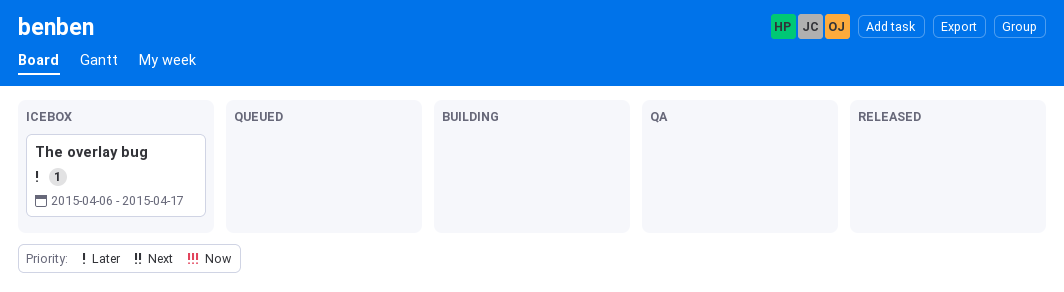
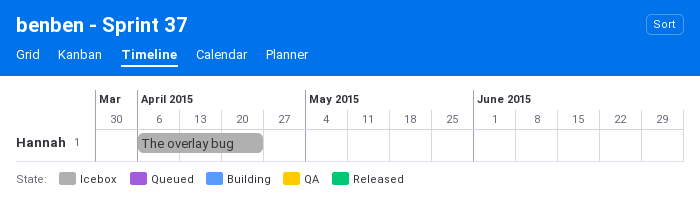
The overlay bug, due: Apr 17 -> Apr 24

